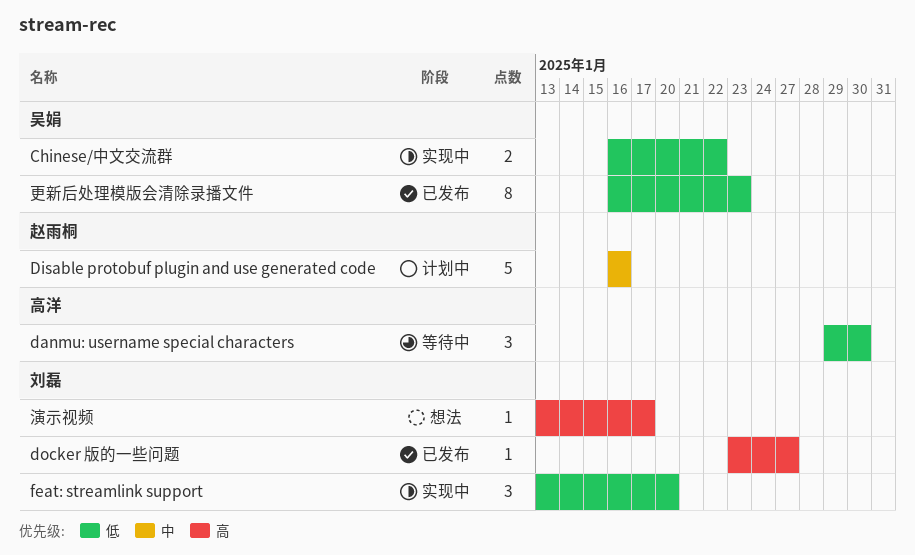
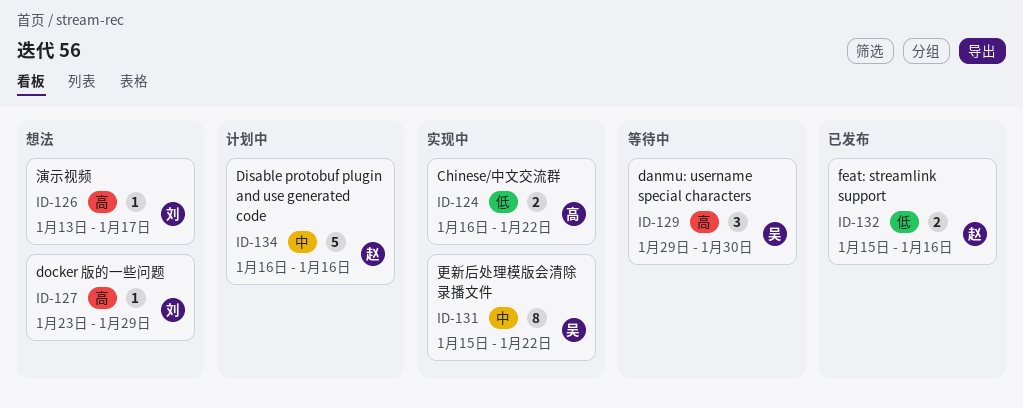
Chinese/中文交流群, owner: 吴娟 -> 高洋
danmu: username special characters, owner: 高洋 -> 吴娟
danmu: username special characters, priority: 低 -> 高
docker 版的一些问题, status: 已发布 -> 想法
docker 版的一些问题, due: Jan 27 -> Jan 29
feat: streamlink support, status: 实现中 -> 已发布
feat: streamlink support, owner: 刘磊 -> 赵雨桐
feat: streamlink support, estimate: 3 -> 2
feat: streamlink support, start: Jan 13 -> Jan 15
feat: streamlink support, due: Jan 20 -> Jan 16
更新后处理模版会清除录播文件, status: 已发布 -> 实现中
更新后处理模版会清除录播文件, priority: 低 -> 中
更新后处理模版会清除录播文件, start: Jan 16 -> Jan 15
更新后处理模版会清除录播文件, due: Jan 23 -> Jan 22

